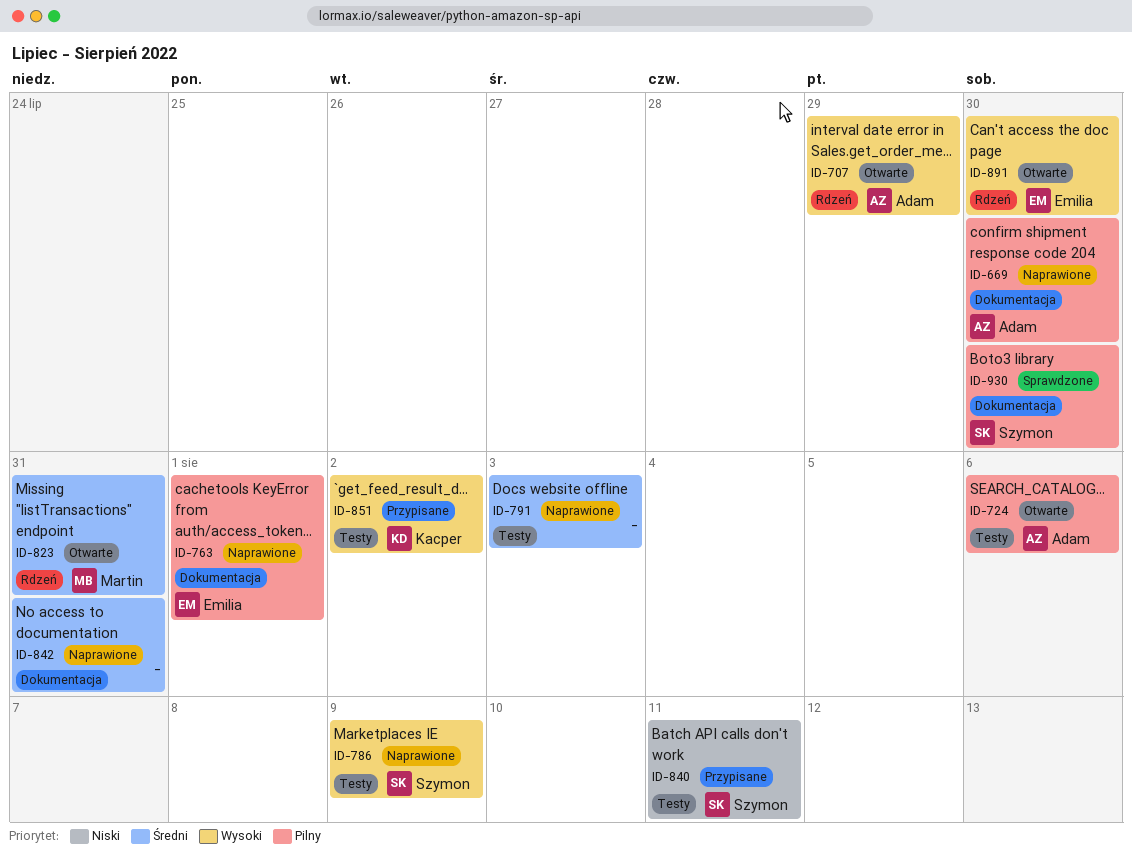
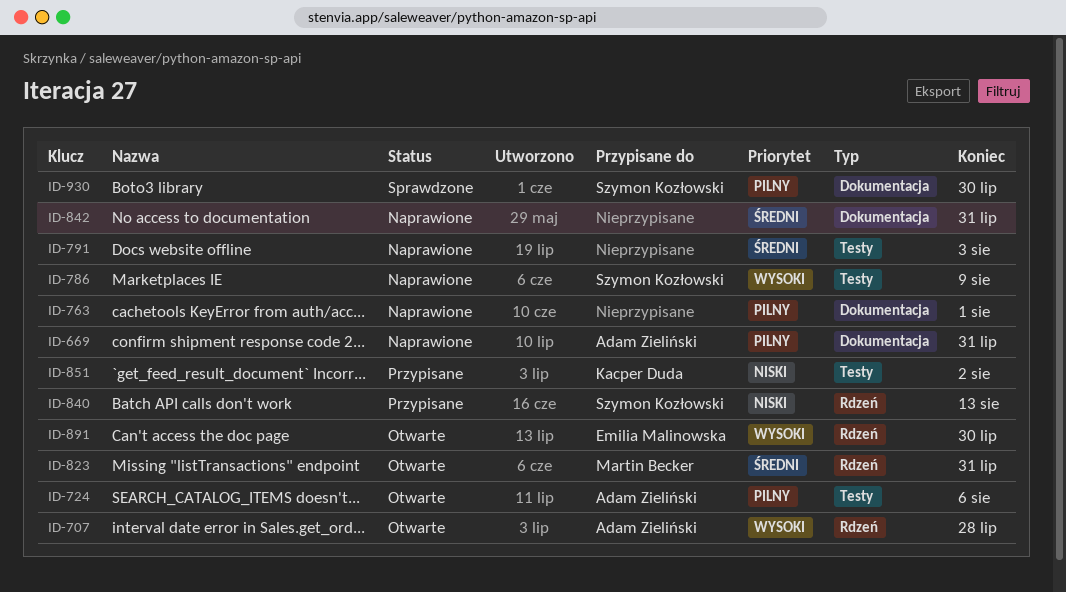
ID-669, due: Jul 30 -> Jul 31
ID-707, due: Jul 29 -> Jul 28
ID-763, owner: Emilia Malinowska -> none
ID-840, label: Testy -> Rdzeń
ID-840, due: Aug 11 -> Aug 13
ID-851, priority: Wysoki -> Niski

